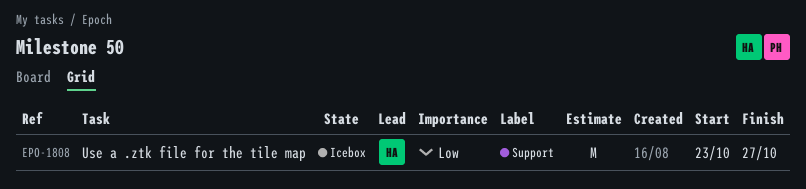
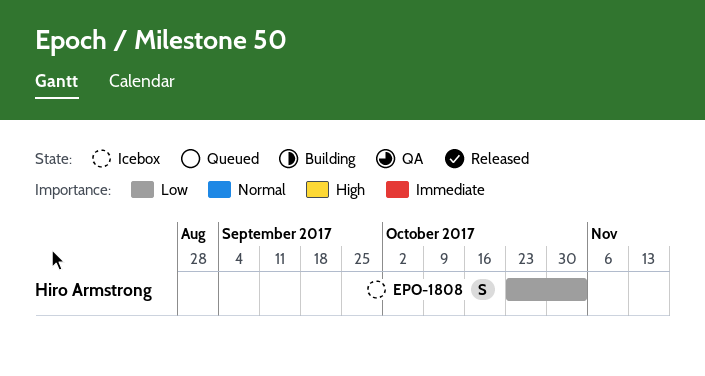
EPO-1808, estimate: M -> S
EPO-1808, due: Oct 27 -> Nov 3

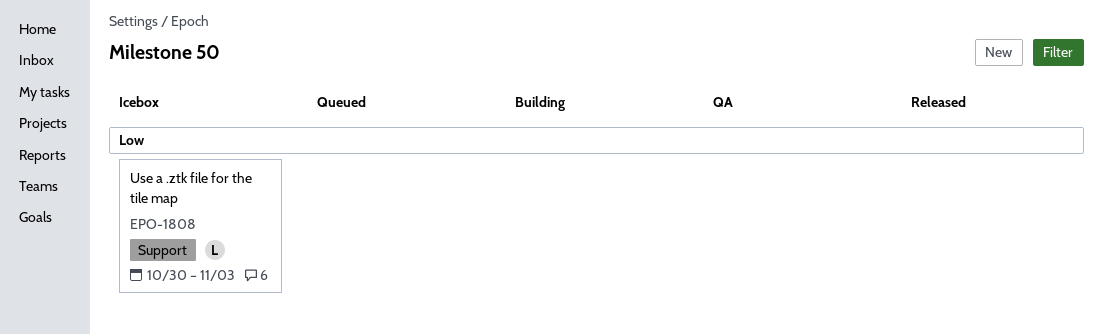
EPO-1808, estimate: S -> L
EPO-1808, start: Oct 23 -> Oct 30

